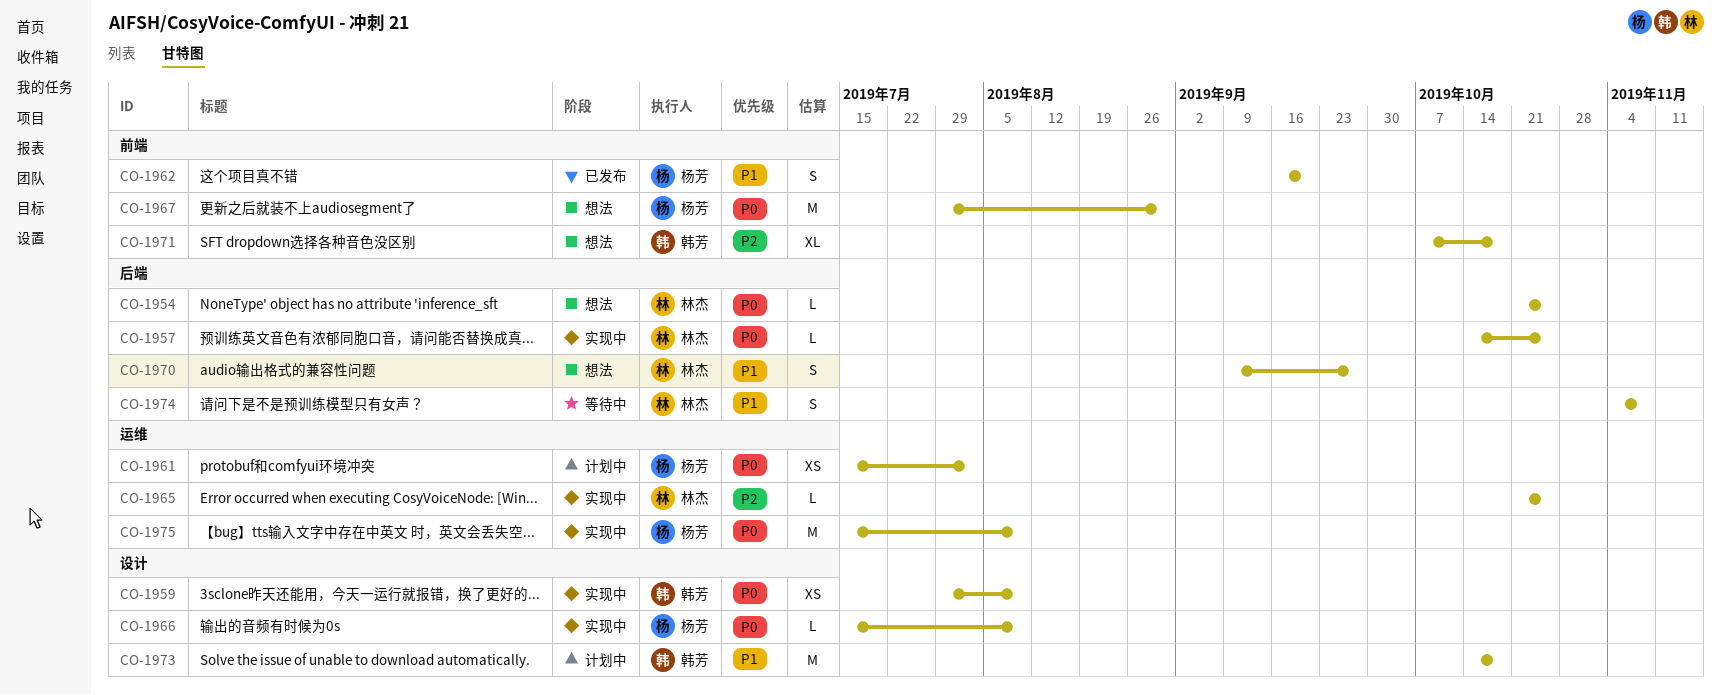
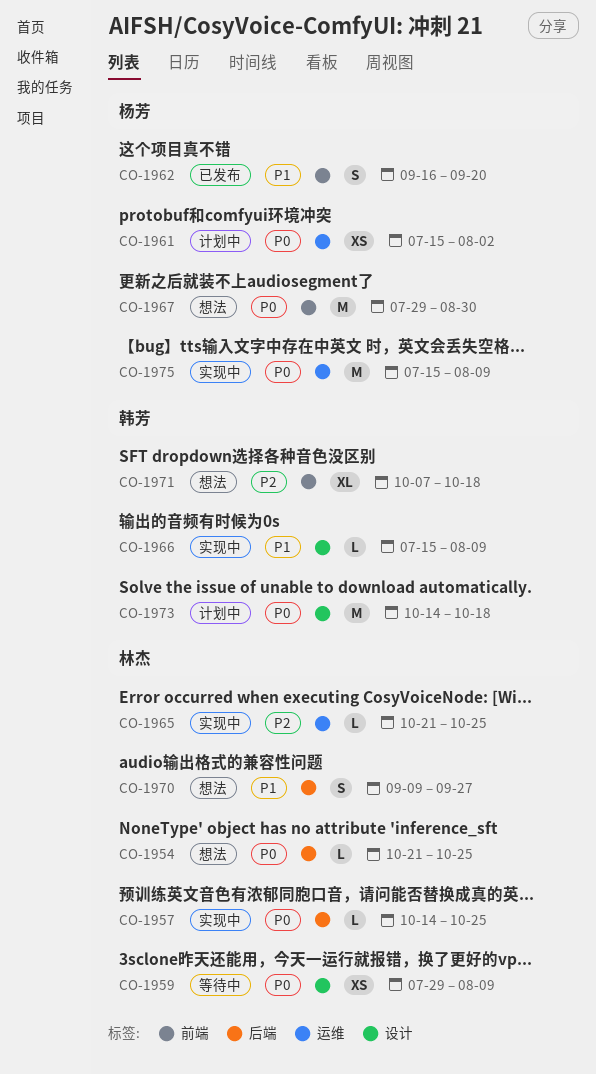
CO-1959, status: 实现中 -> 等待中
CO-1959, owner: 韩芳 -> 林杰
CO-1966, owner: 杨芳 -> 韩芳
CO-1966, priority: P0 -> P1
CO-1973, priority: P1 -> P0
CO-1974: present -> none

